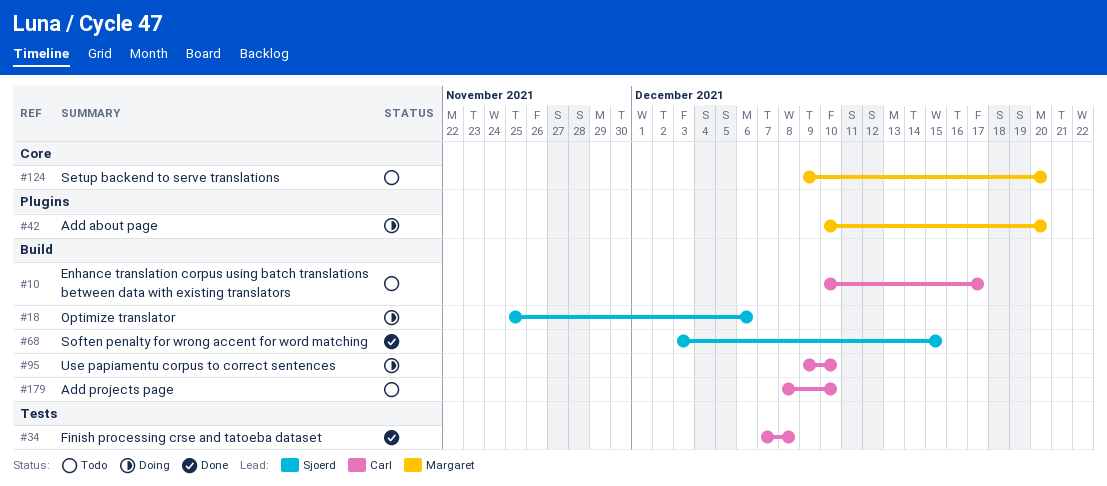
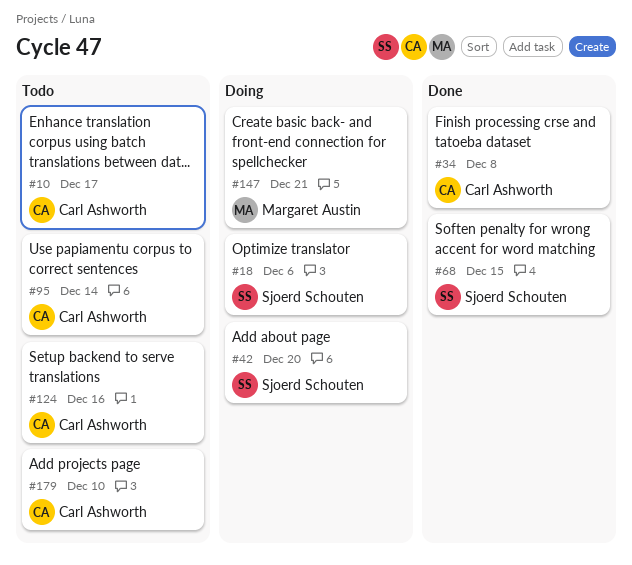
#42, owner: Margaret Austin -> Sjoerd Schouten
#95, status: Doing -> Todo
#95, due: Dec 10 -> Dec 14
#124, owner: Margaret Austin -> Carl Ashworth
#124, due: Dec 20 -> Dec 16
#147: none -> present

